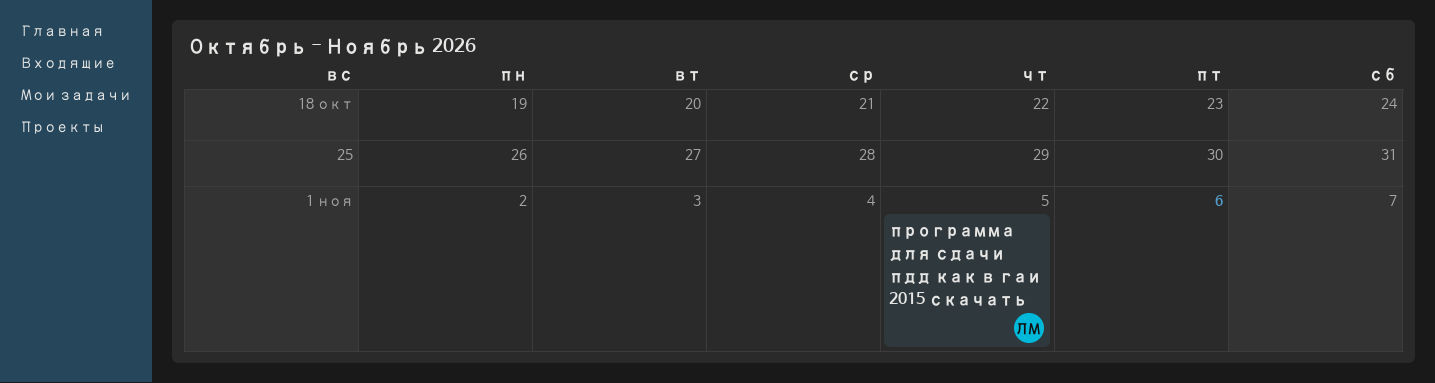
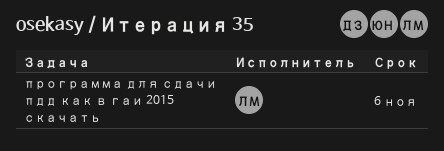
программа для сдачи пдд как в гаи 2015 скачать, due: Nov 5 -> Nov 6

